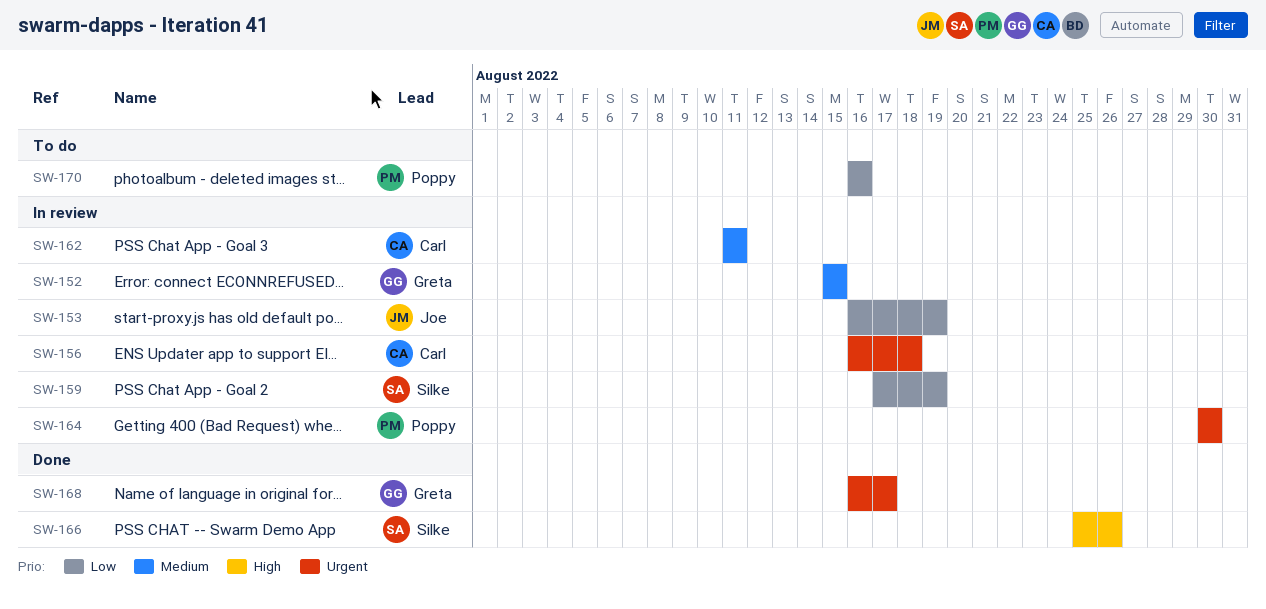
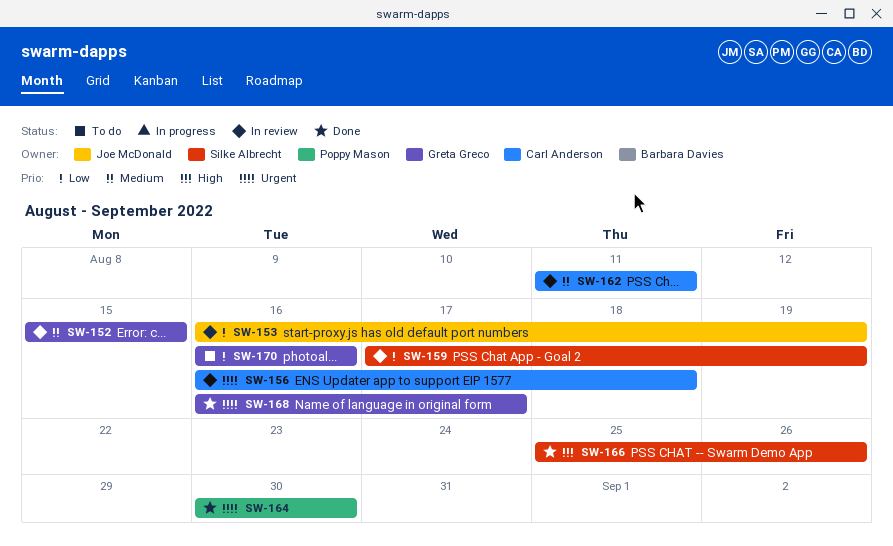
SW-164, status: In review -> Done
SW-170, owner: Poppy Mason -> Greta Greco

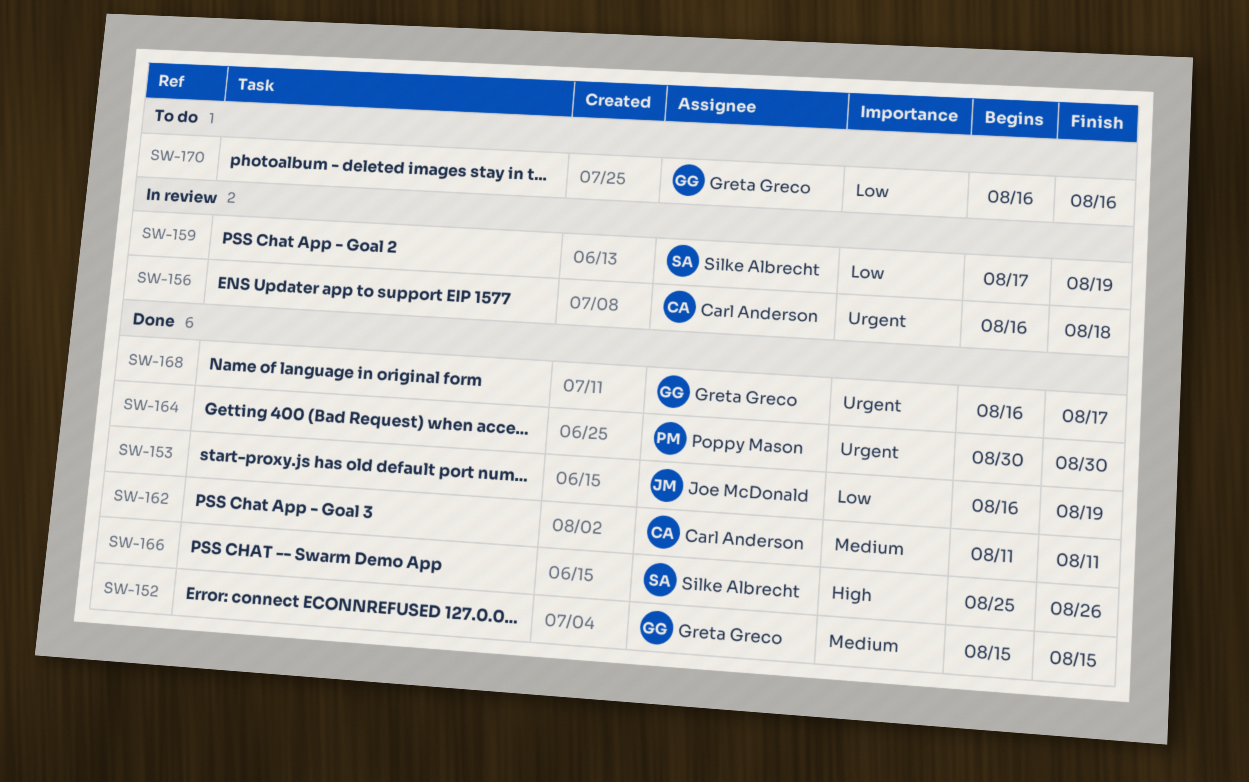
SW-152, status: In review -> Done
SW-153, status: In review -> Done
SW-162, status: In review -> Done

